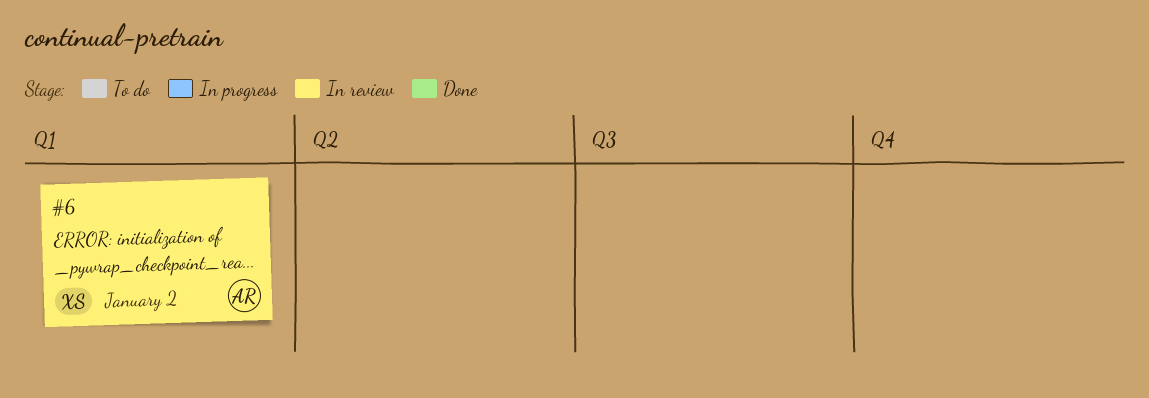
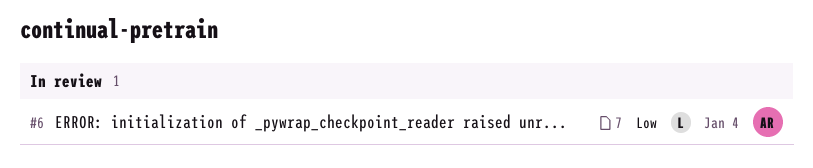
#6, estimate: XS -> L
#6, due: Jan 2 -> Jan 4

